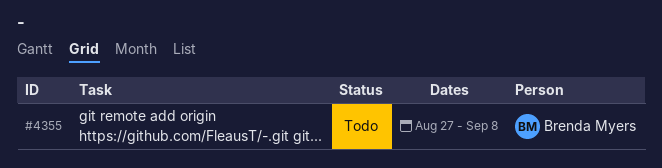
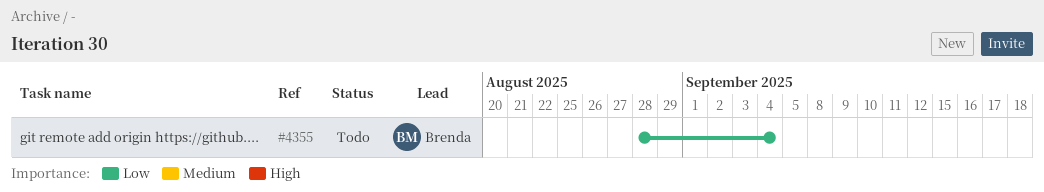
#4355, start: Aug 27 -> Aug 28
#4355, due: Sep 8 -> Sep 4

